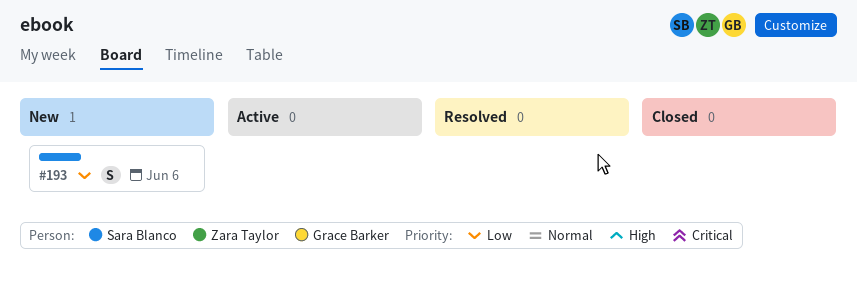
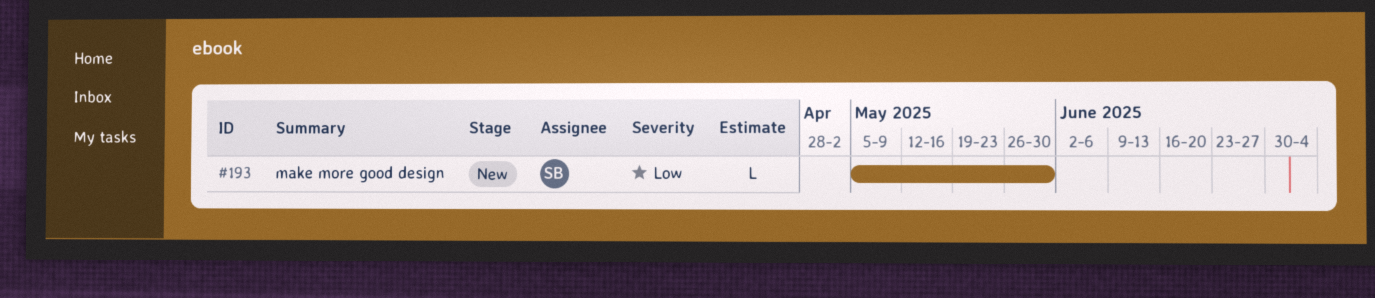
#193, estimate: S -> L
#193, due: Jun 6 -> May 30

